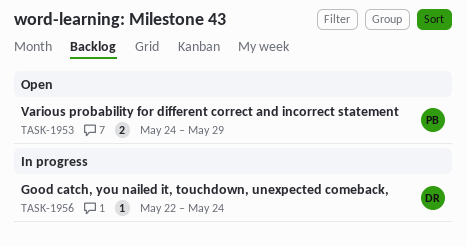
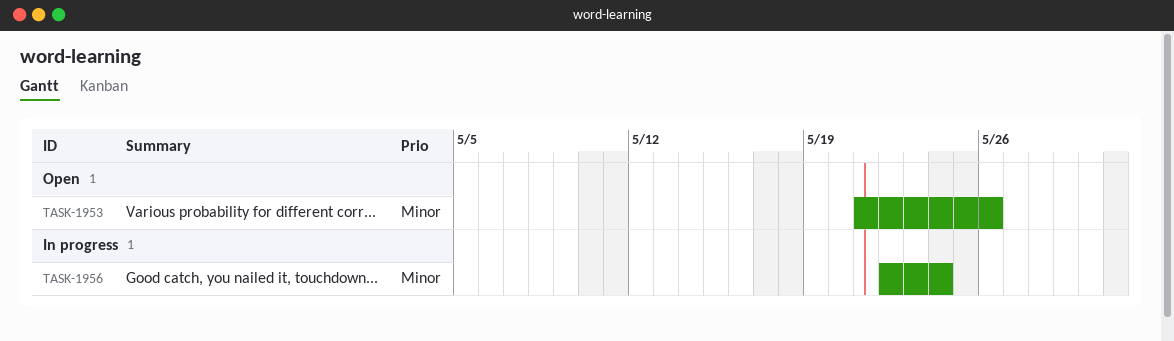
TASK-1953, start: May 24 -> May 21
TASK-1953, due: May 29 -> May 26

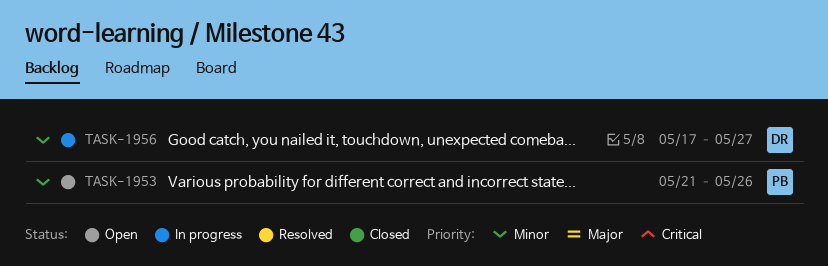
TASK-1956, start: May 22 -> May 17
TASK-1956, due: May 24 -> May 27

